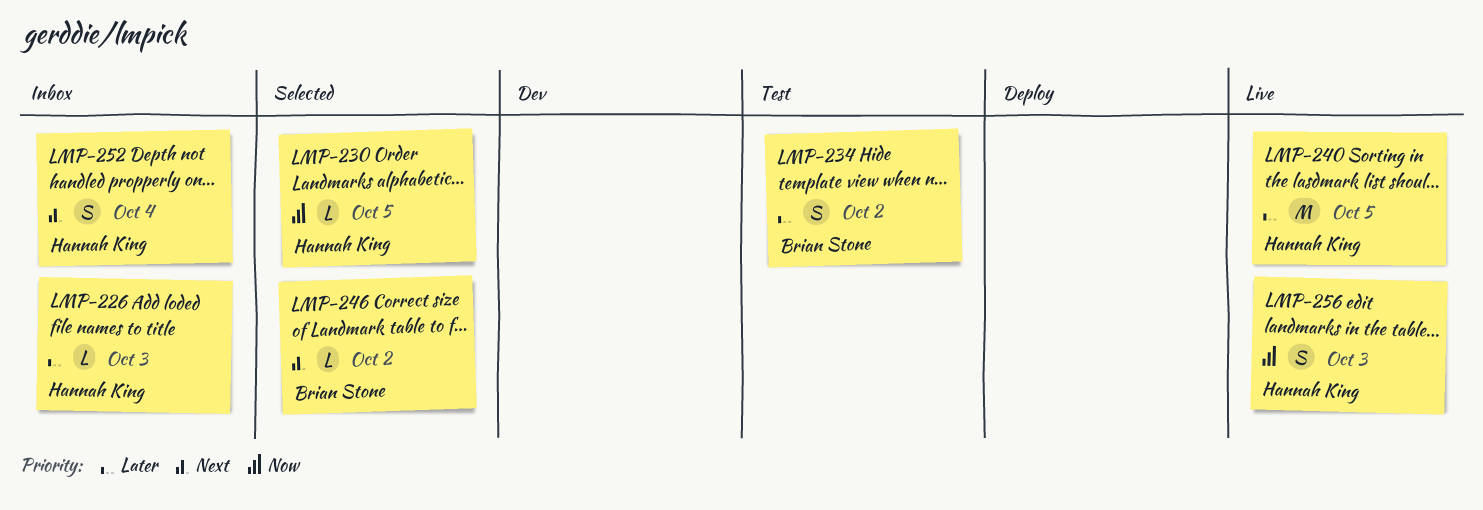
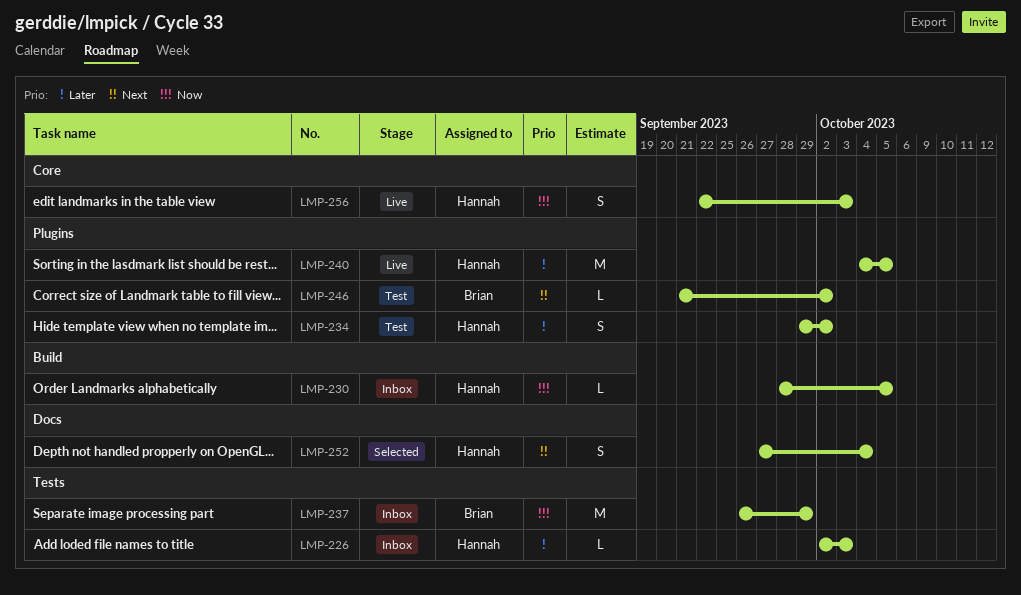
LMP-230, status: Selected -> Inbox
LMP-234, owner: Brian Stone -> Hannah King
LMP-237: none -> present
LMP-246, status: Selected -> Test
LMP-252, status: Inbox -> Selected

